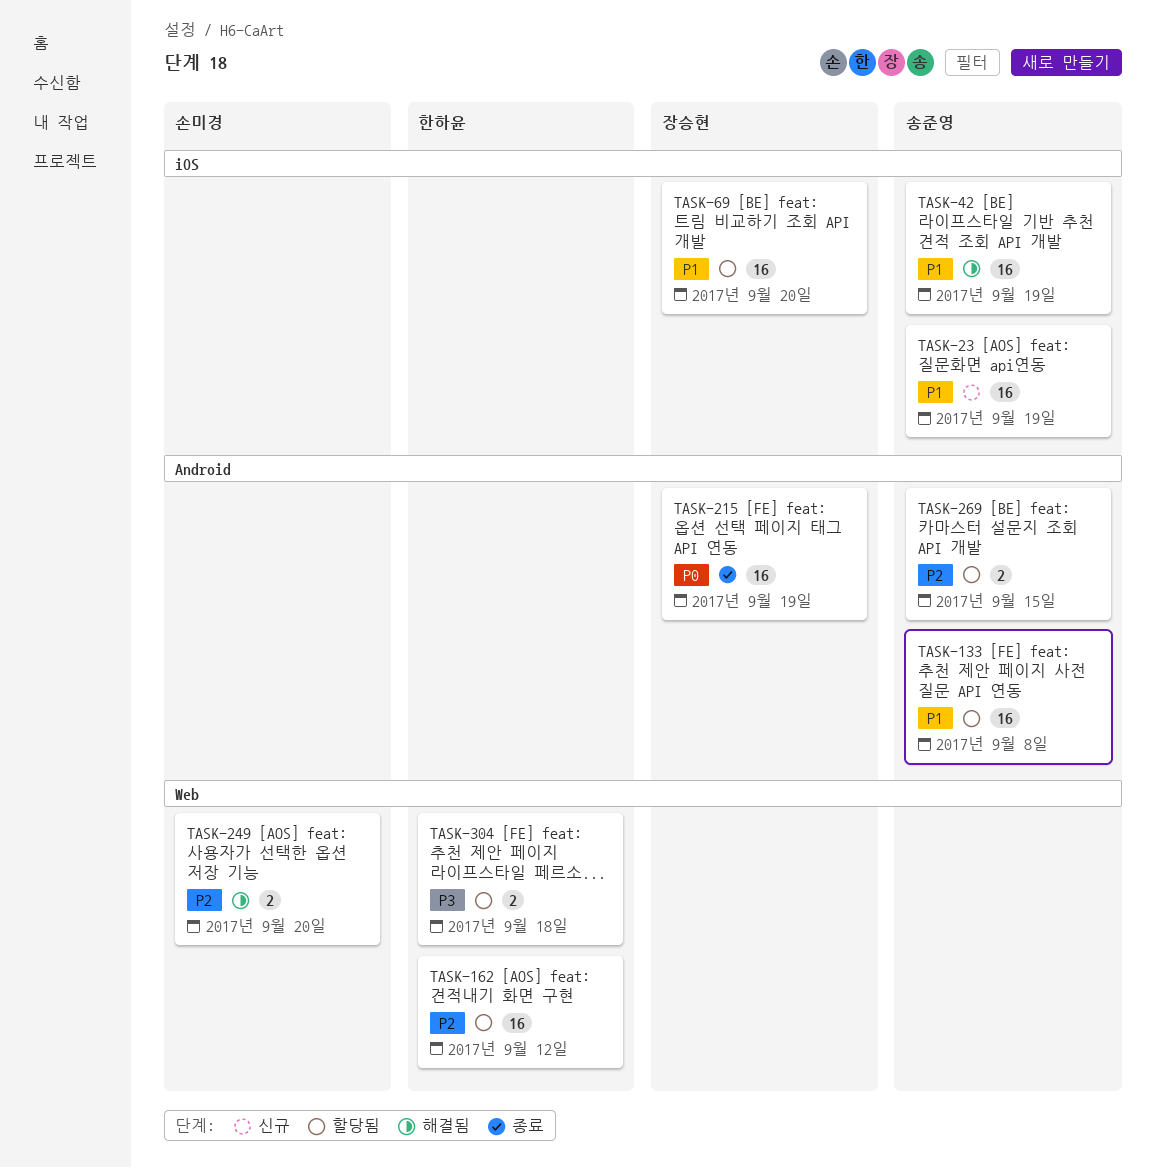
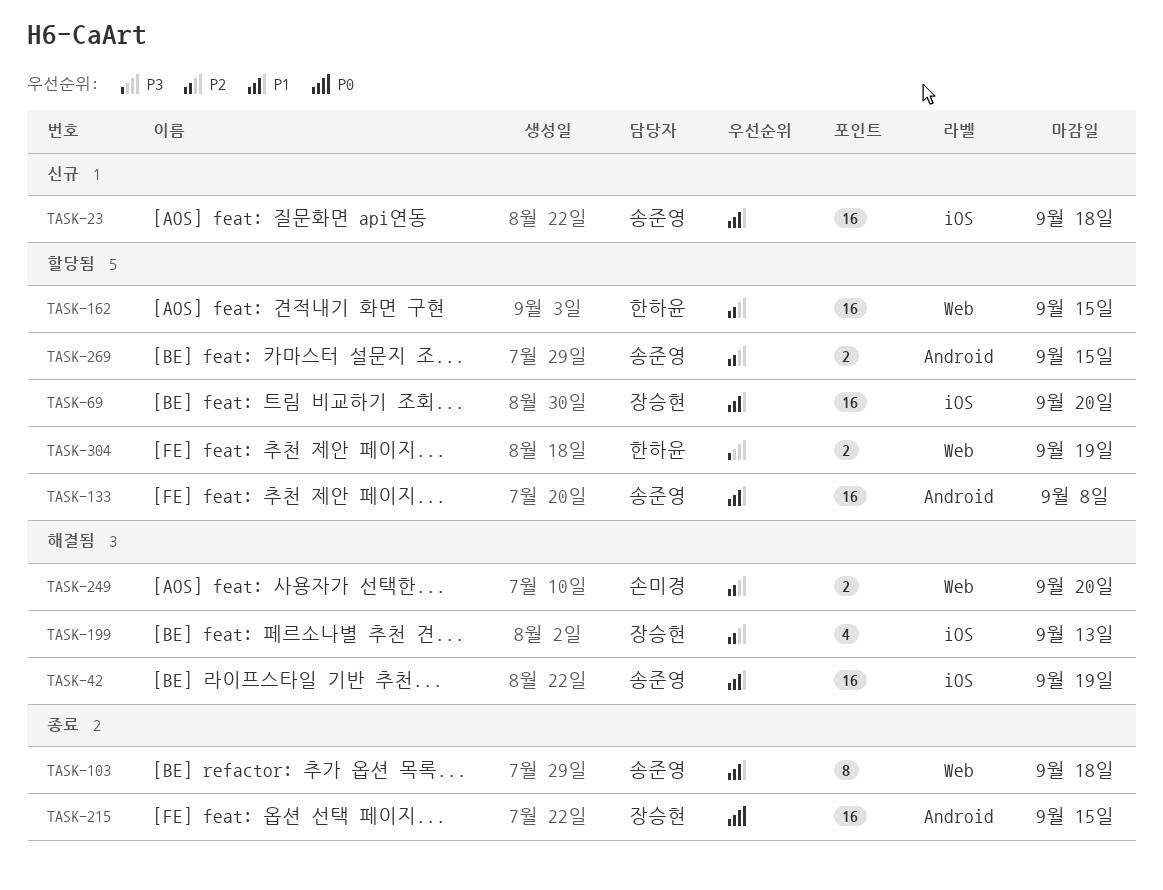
TASK-23, due: Sep 19 -> Sep 18
TASK-103: none -> present
TASK-162, due: Sep 12 -> Sep 15
TASK-199: none -> present
TASK-215, due: Sep 19 -> Sep 15
TASK-304, due: Sep 18 -> Sep 19

